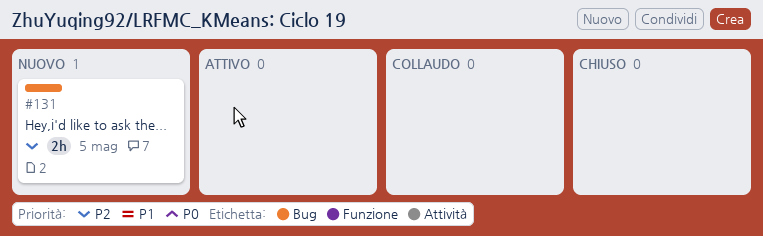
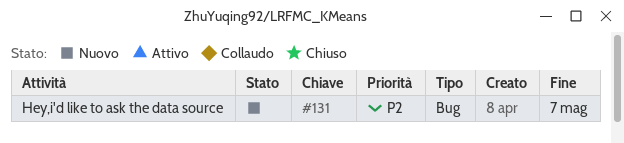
#131, due: May 5 -> May 7

